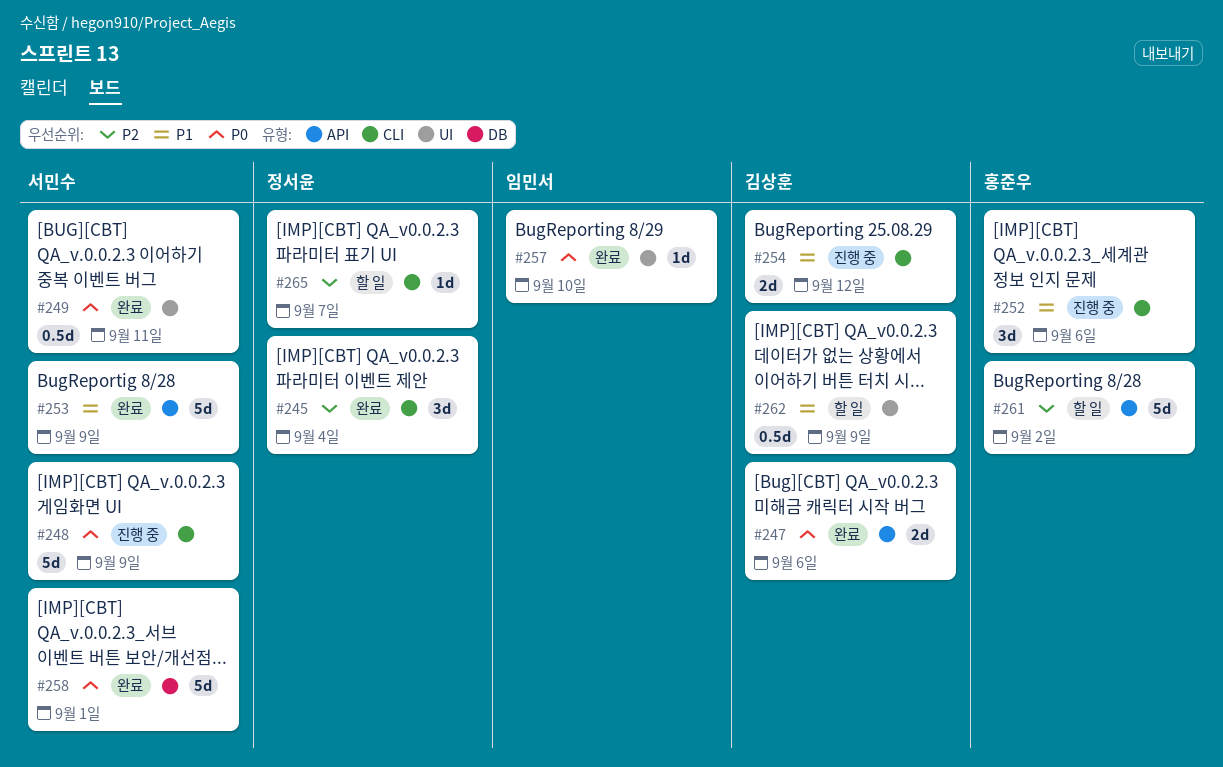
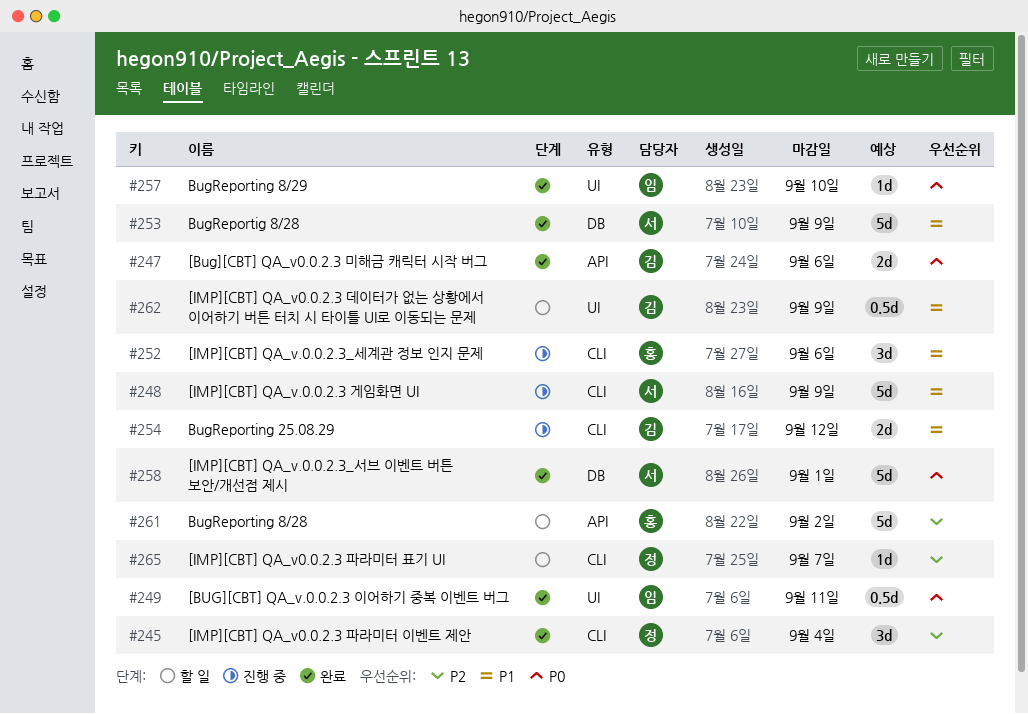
#248, priority: P0 -> P1
#249, owner: 서민수 -> 임민서
#253, label: API -> DB

